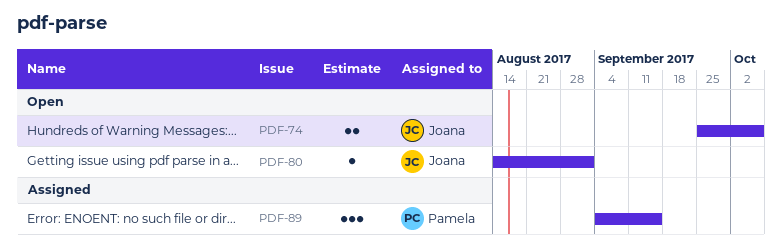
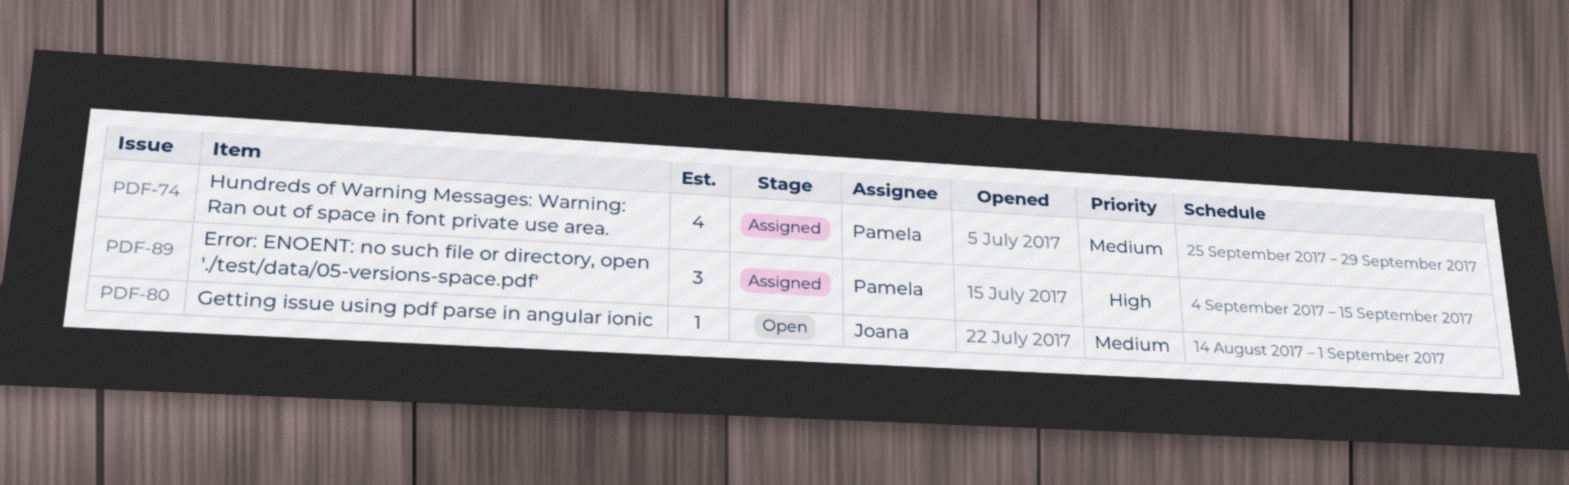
PDF-74, status: Open -> Assigned
PDF-74, owner: Joana -> Pamela
PDF-74, estimate: 2 -> 4
PDF-74, due: Oct 6 -> Sep 29

